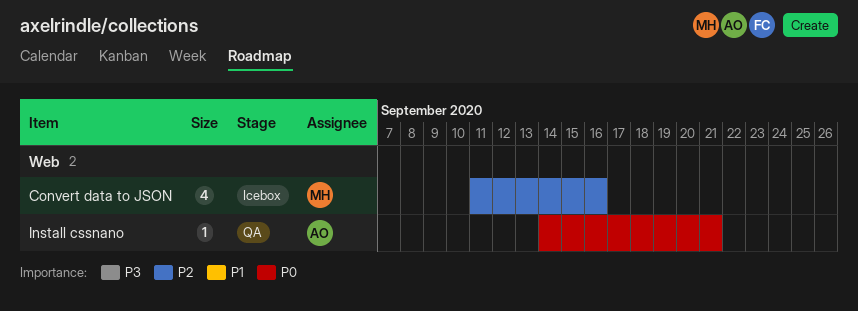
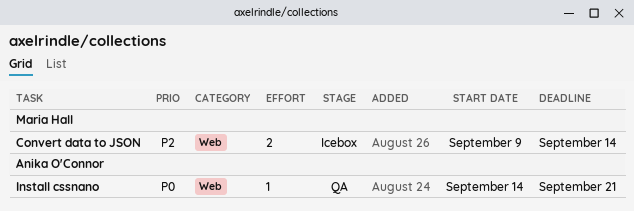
Convert data to JSON, estimate: 4 -> 2
Convert data to JSON, start: Sep 11 -> Sep 9
Convert data to JSON, due: Sep 16 -> Sep 14

